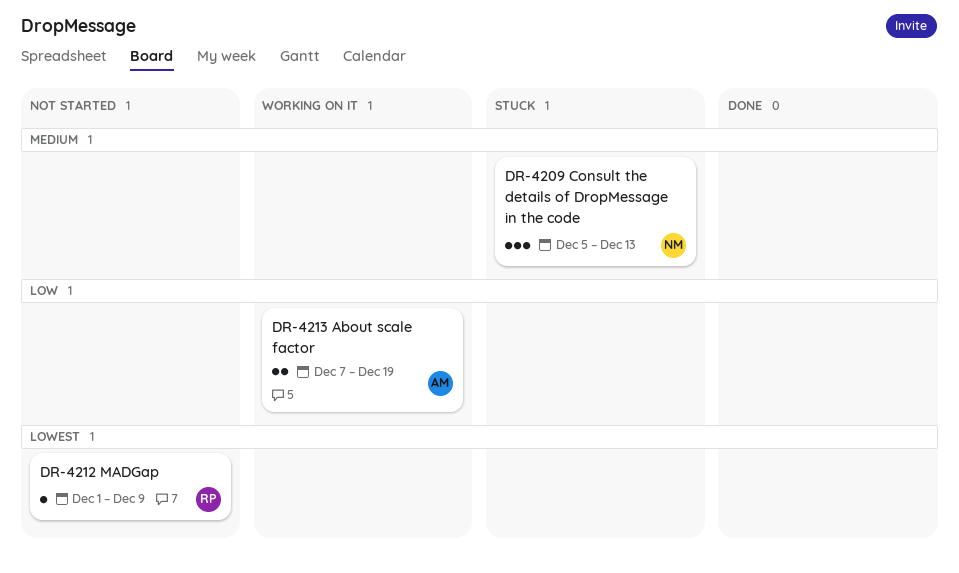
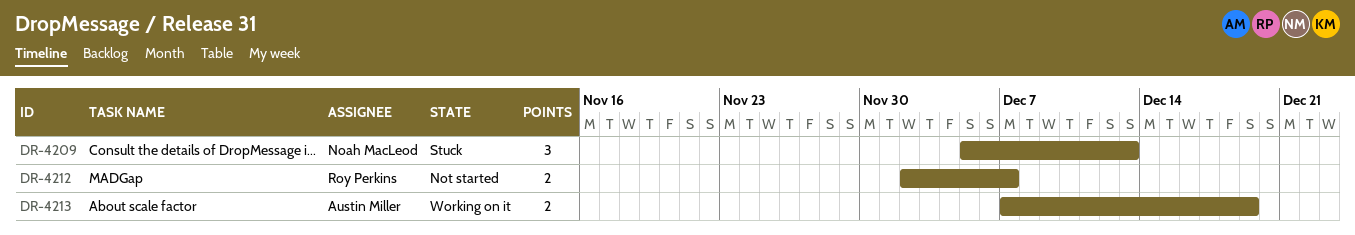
DR-4212, estimate: 1 -> 2
DR-4212, start: Dec 1 -> Dec 2
DR-4212, due: Dec 9 -> Dec 7

